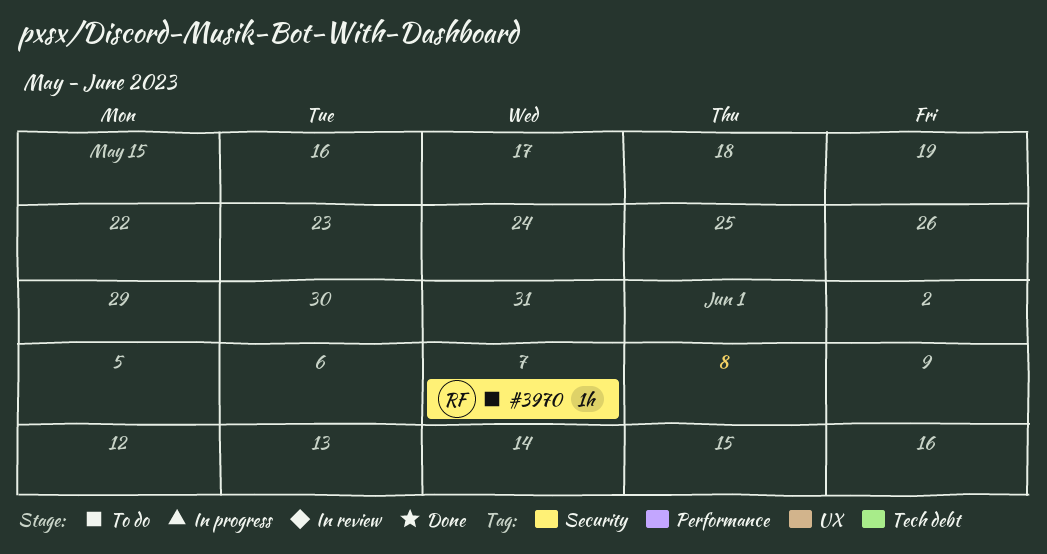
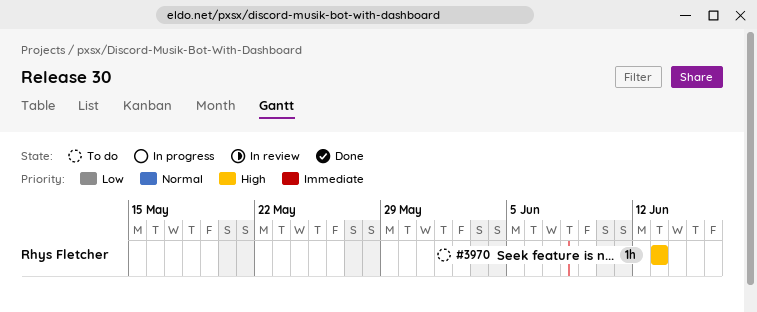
#3970, start: Jun 7 -> Jun 13
#3970, due: Jun 7 -> Jun 13

